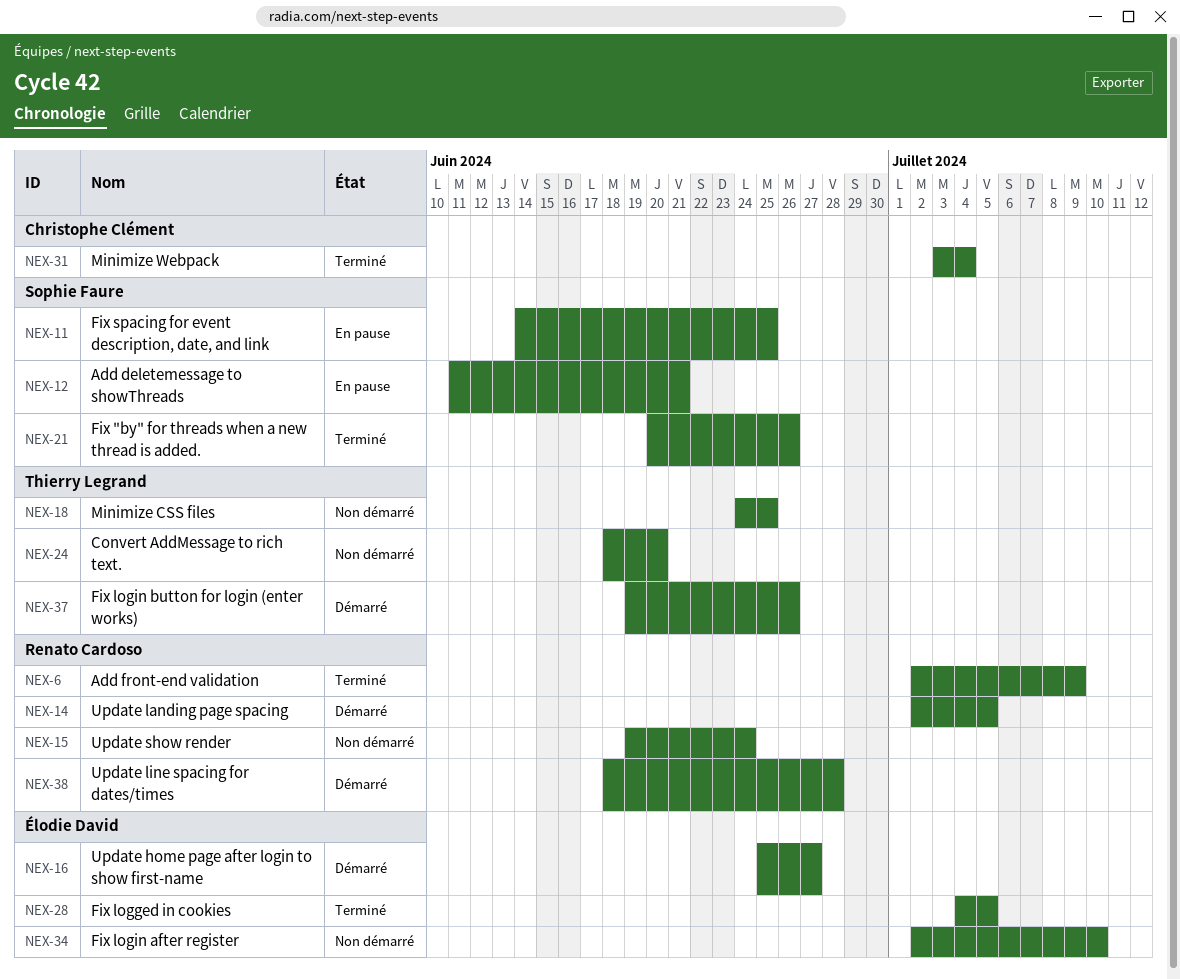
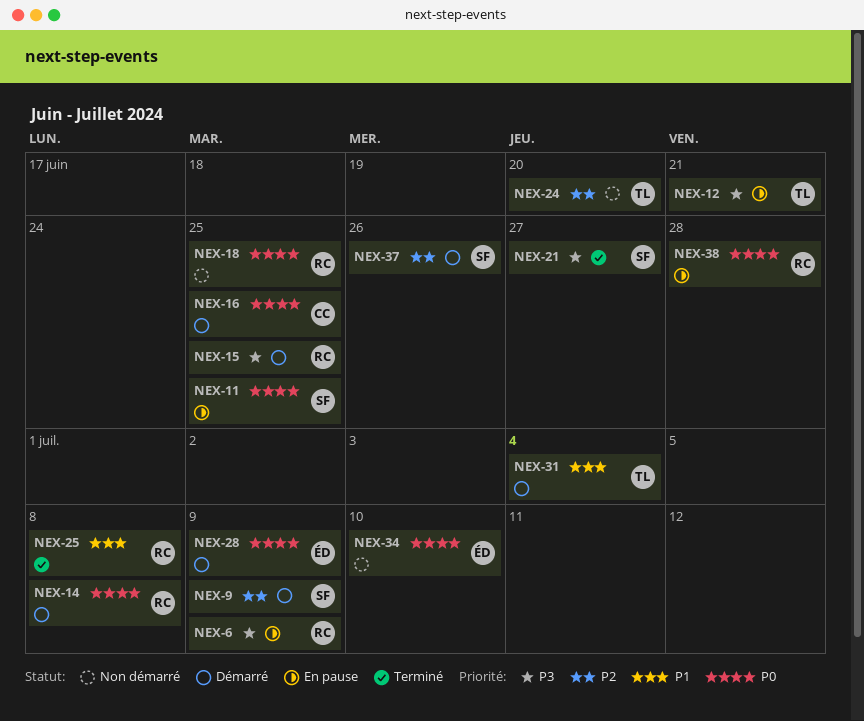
NEX-6, status: Terminé -> En pause
NEX-9: none -> present
NEX-12, owner: Sophie Faure -> Thierry Legrand
NEX-14, due: Jul 5 -> Jul 8
NEX-15, status: Non démarré -> Démarré
NEX-15, due: Jun 24 -> Jun 25
NEX-16, owner: Élodie David -> Christophe Clément
NEX-16, due: Jun 27 -> Jun 25
NEX-18, owner: Thierry Legrand -> Renato Cardoso
NEX-21, due: Jun 26 -> Jun 27
NEX-25: none -> present
NEX-28, status: Terminé -> Démarré
NEX-28, due: Jul 5 -> Jul 9
NEX-31, status: Terminé -> Démarré
NEX-31, owner: Christophe Clément -> Thierry Legrand
NEX-37, owner: Thierry Legrand -> Sophie Faure
NEX-38, status: Démarré -> En pause

